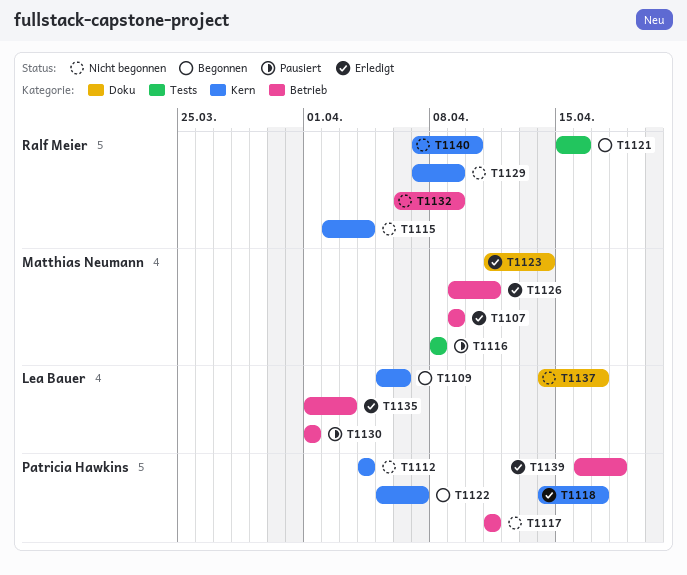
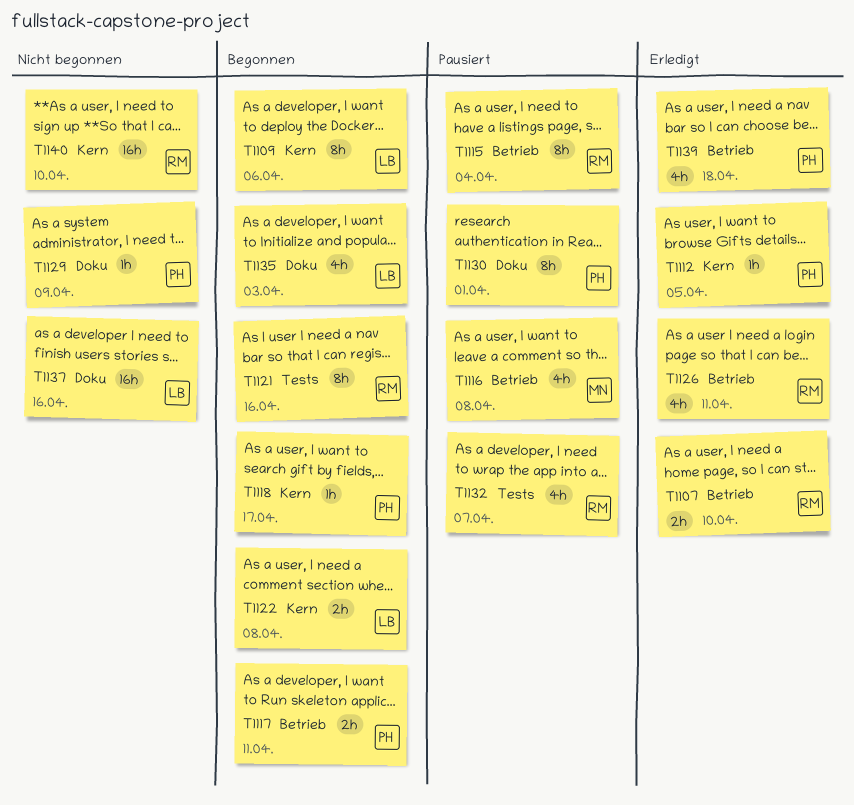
T1107, owner: Matthias Neumann -> Ralf Meier
T1107, due: Apr 9 -> Apr 10
T1112, status: Nicht begonnen -> Erledigt
T1112, due: Apr 4 -> Apr 5
T1115, status: Nicht begonnen -> Pausiert
T1115, label: Kern -> Betrieb
T1116, label: Tests -> Betrieb
T1117, status: Nicht begonnen -> Begonnen
T1118, status: Erledigt -> Begonnen
T1122, owner: Patricia Hawkins -> Lea Bauer
T1122, due: Apr 7 -> Apr 8
T1123: present -> none
T1126, owner: Matthias Neumann -> Ralf Meier
T1129, owner: Ralf Meier -> Patricia Hawkins
T1129, label: Kern -> Doku
T1130, owner: Lea Bauer -> Patricia Hawkins
T1130, label: Betrieb -> Doku
T1132, status: Nicht begonnen -> Pausiert
T1132, label: Betrieb -> Tests
T1132, due: Apr 9 -> Apr 7
T1135, status: Erledigt -> Begonnen
T1135, label: Betrieb -> Doku
T1137, due: Apr 17 -> Apr 16

